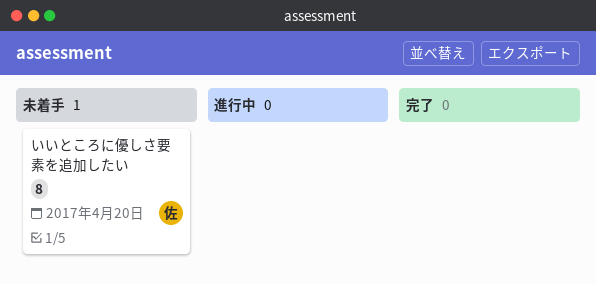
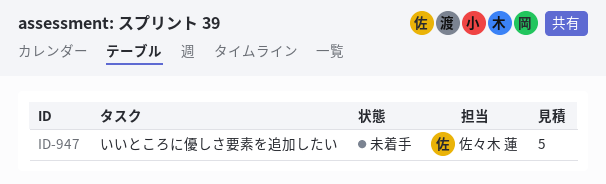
いいところに優しさ要素を追加したい, estimate: 8 -> 5

